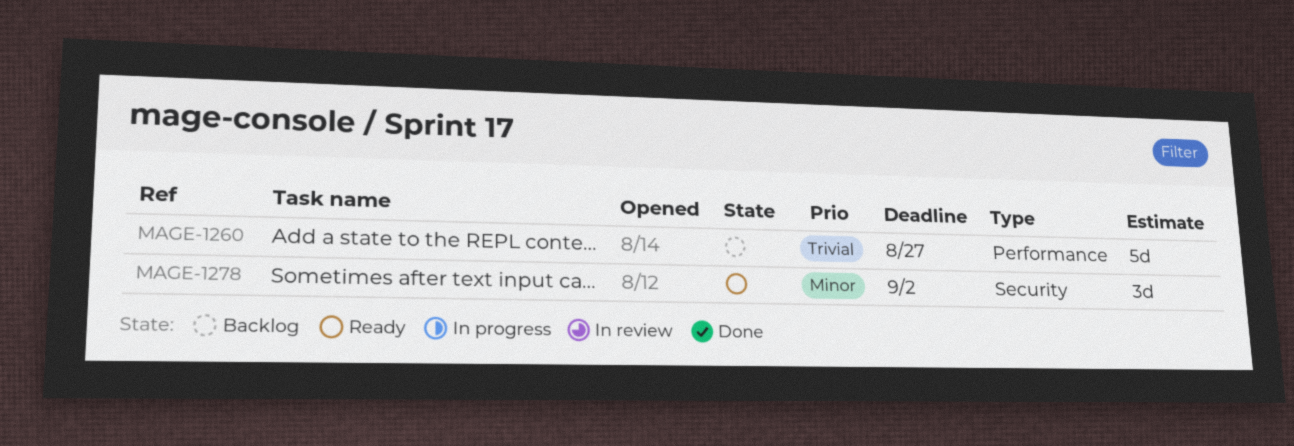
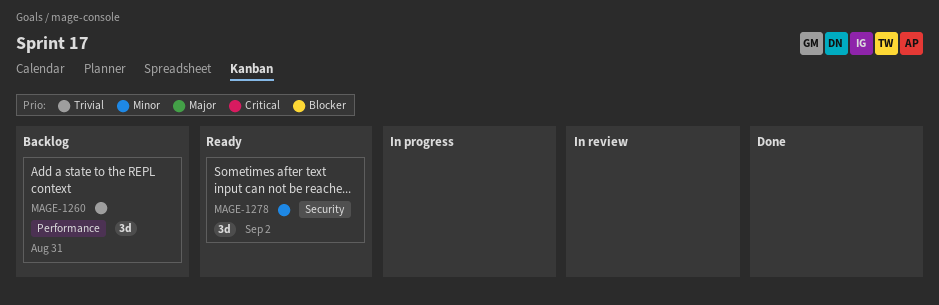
MAGE-1260, estimate: 5d -> 3d
MAGE-1260, due: Aug 27 -> Aug 31

